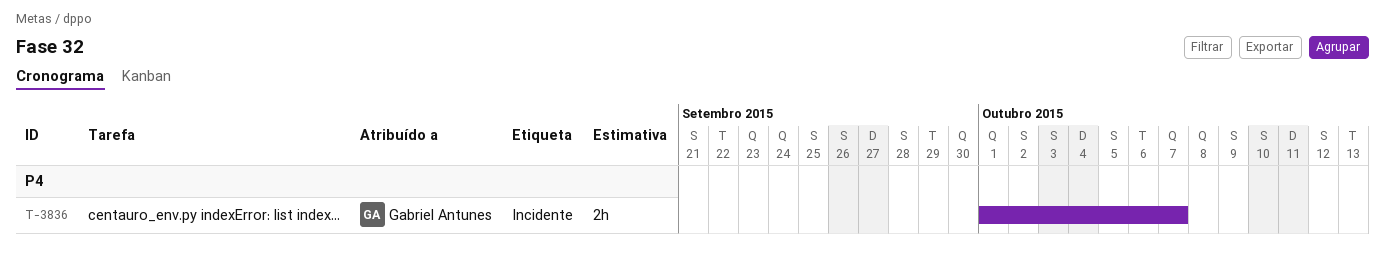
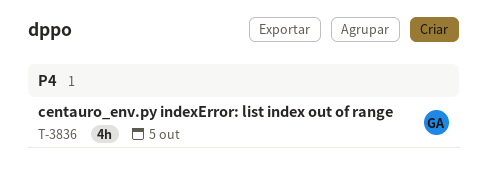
T-3836, estimate: 2h -> 4h
T-3836, due: Oct 7 -> Oct 5

